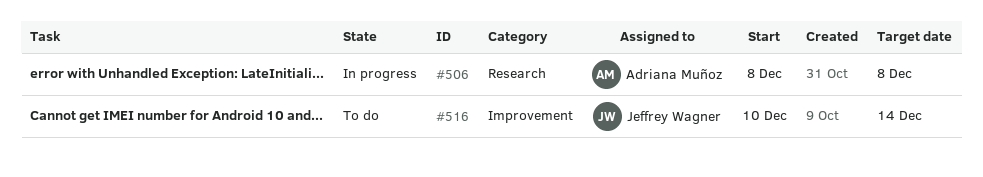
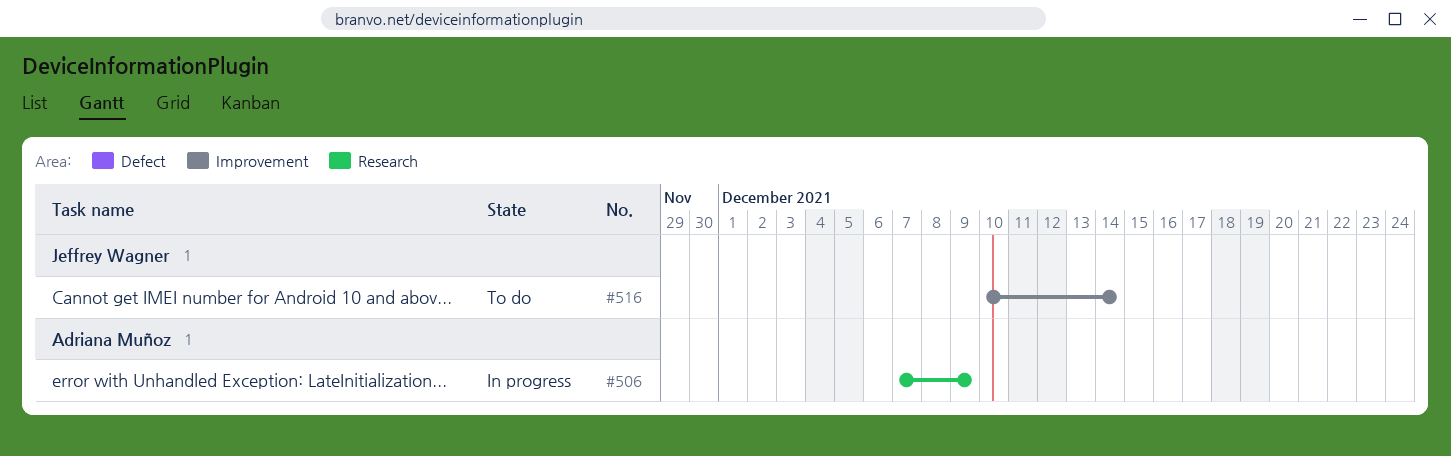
#506, start: Dec 8 -> Dec 7
#506, due: Dec 8 -> Dec 9

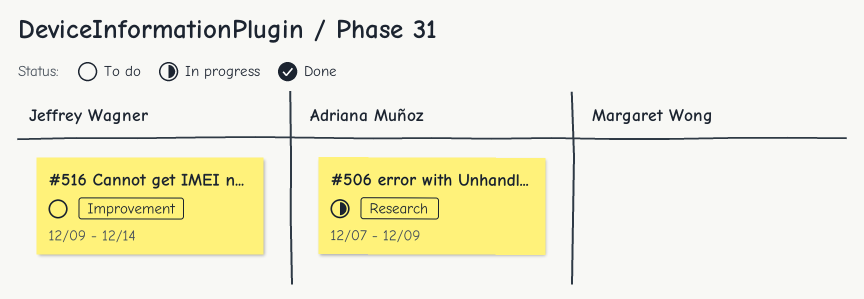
#516, start: Dec 10 -> Dec 9

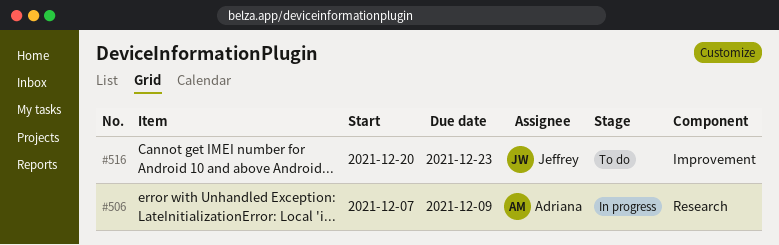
#516, start: Dec 9 -> Dec 20
#516, due: Dec 14 -> Dec 23

